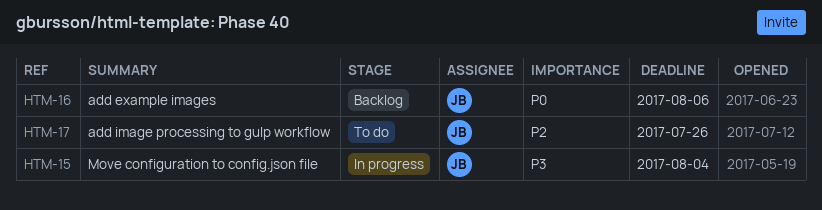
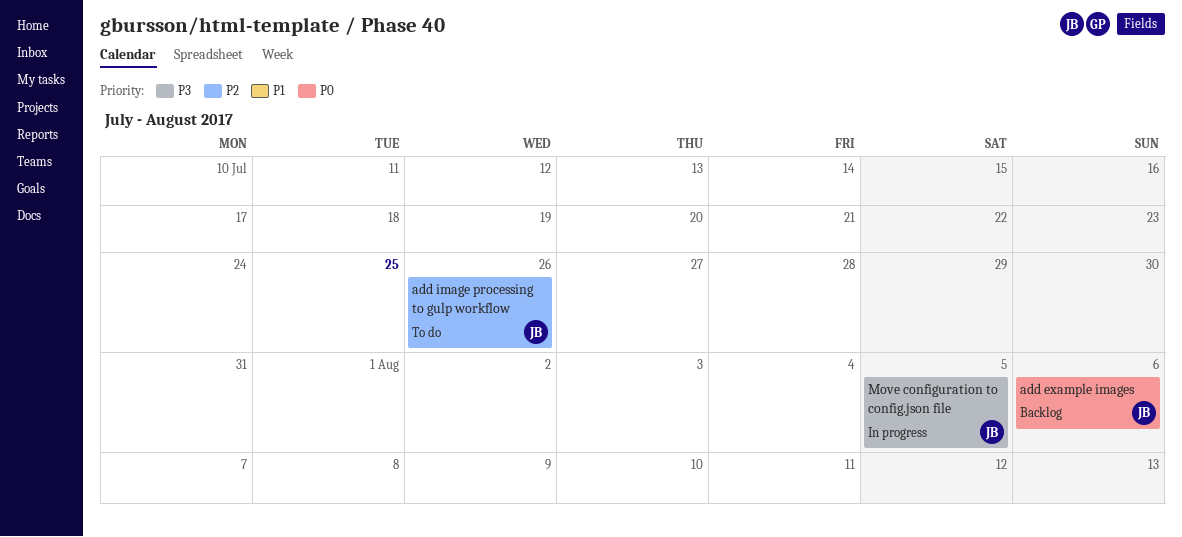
Move configuration to config.json file, due: Aug 4 -> Aug 5

